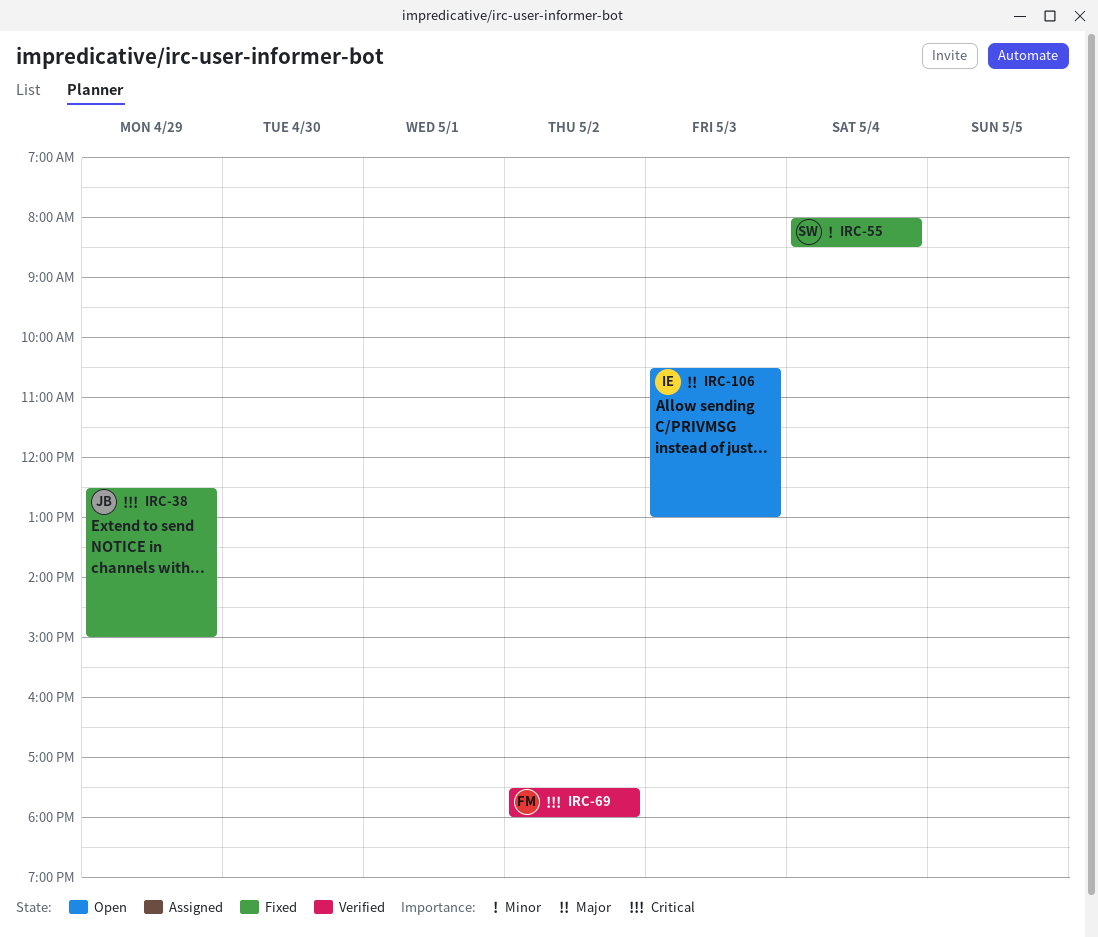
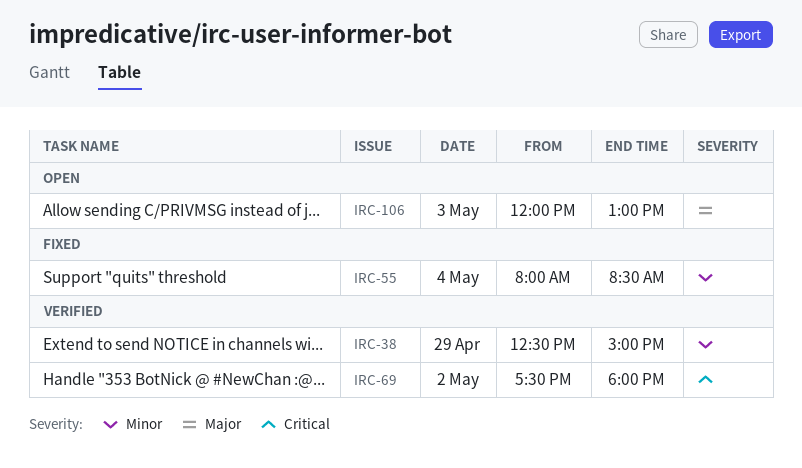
IRC-38, status: Fixed -> Verified
IRC-38, priority: Critical -> Minor
IRC-106, begins: 10:30 -> 12:00

